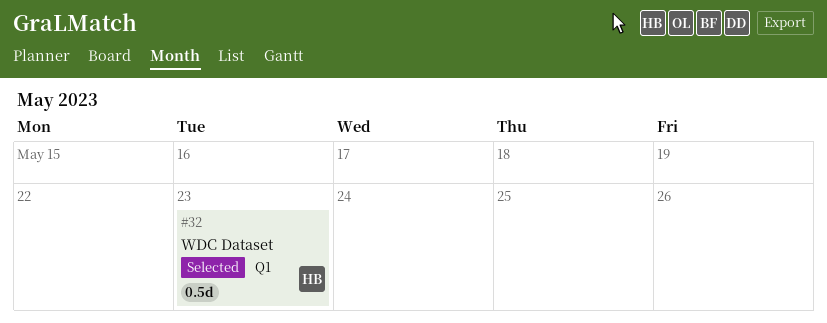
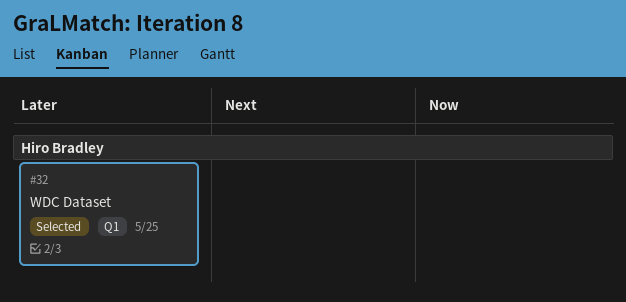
#32, due: May 23 -> May 25

